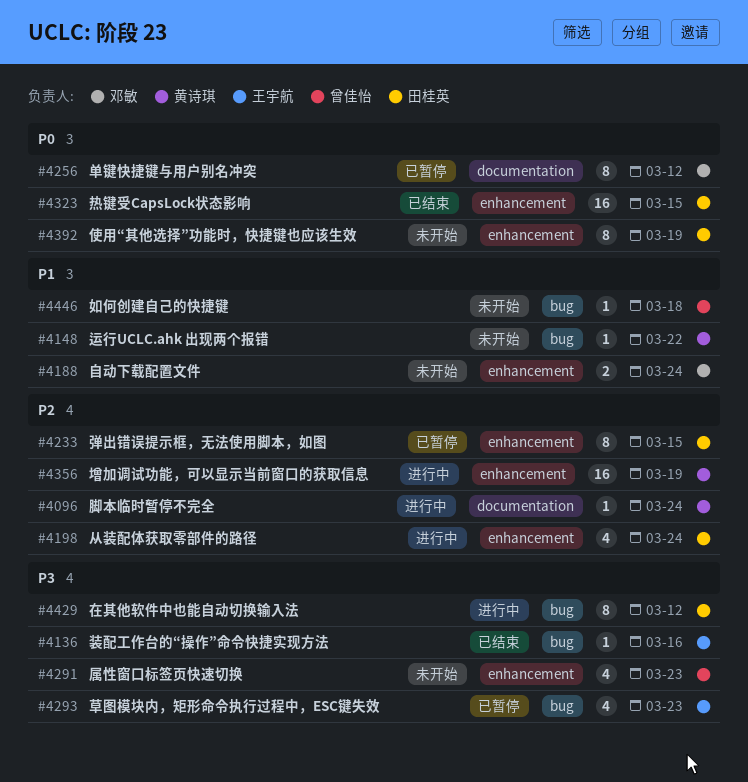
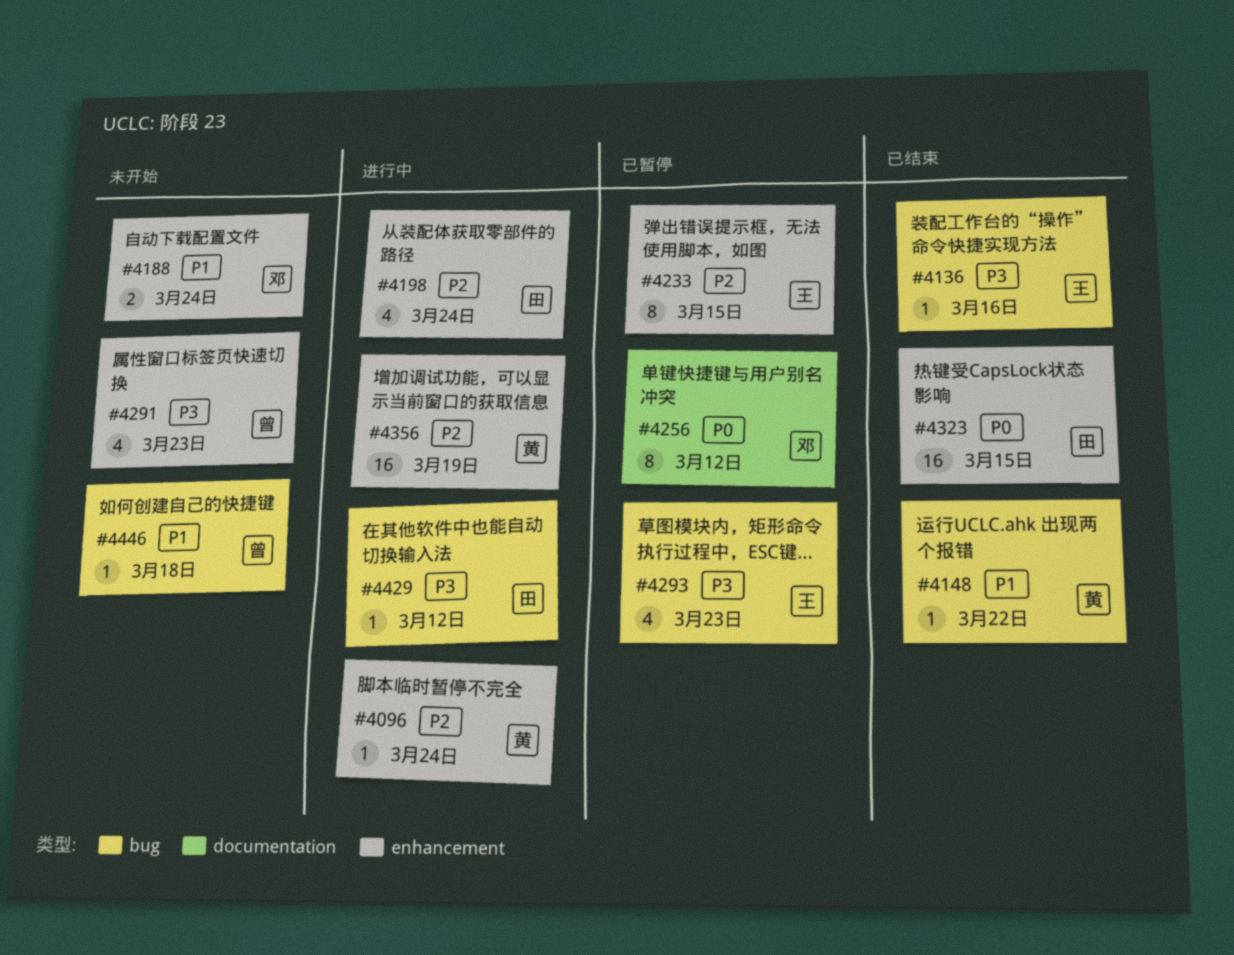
#4096, label: documentation -> enhancement
#4148, status: 未开始 -> 已结束
#4233, owner: 田桂英 -> 王宇航
#4392: present -> none
#4429, estimate: 8 -> 1

